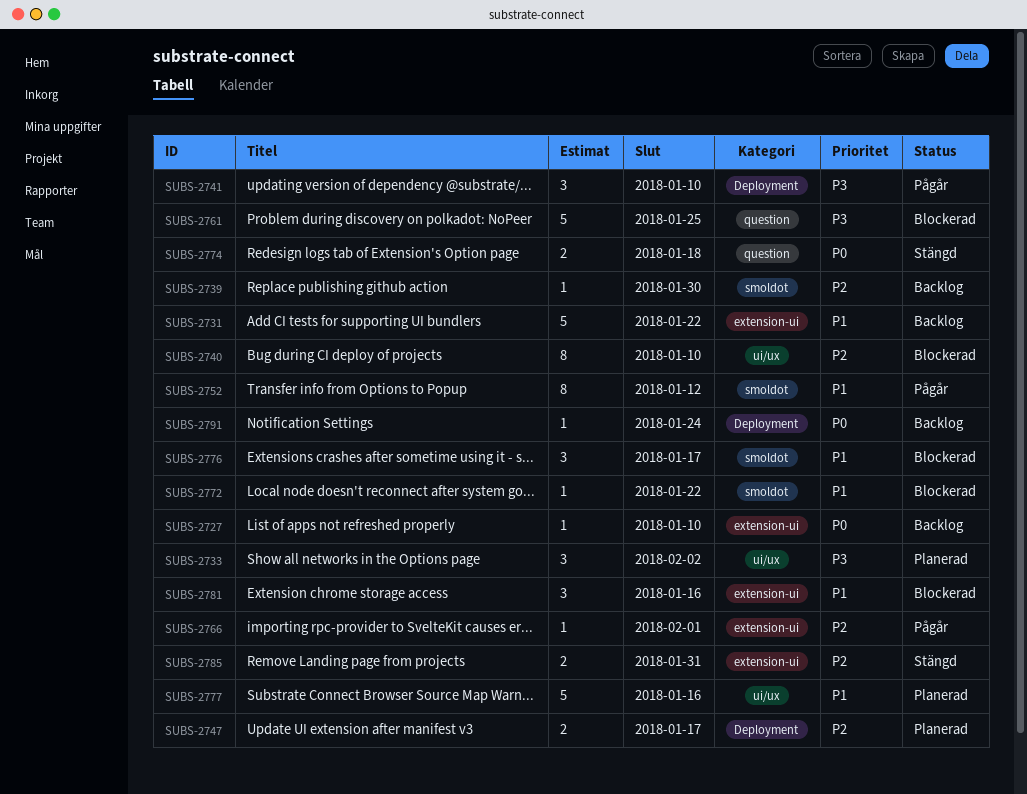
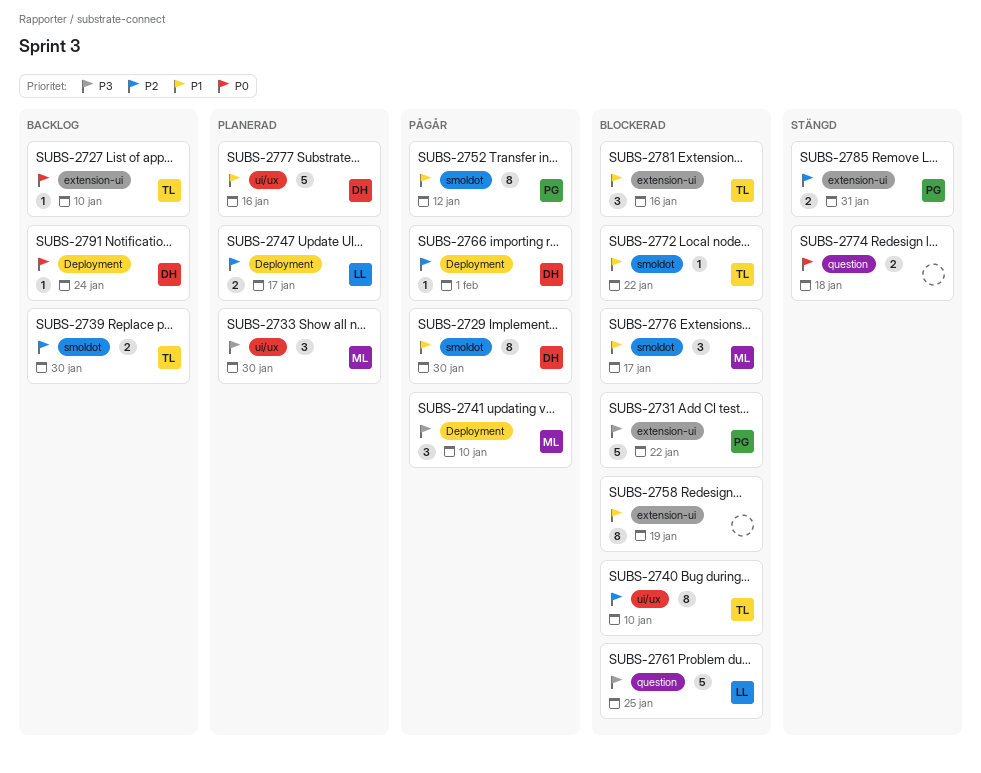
SUBS-2729: none -> present
SUBS-2731, status: Backlog -> Blockerad
SUBS-2731, priority: P1 -> P3
SUBS-2733, due: Feb 2 -> Jan 30
SUBS-2739, estimate: 1 -> 2
SUBS-2758: none -> present
SUBS-2766, label: extension-ui -> Deployment

